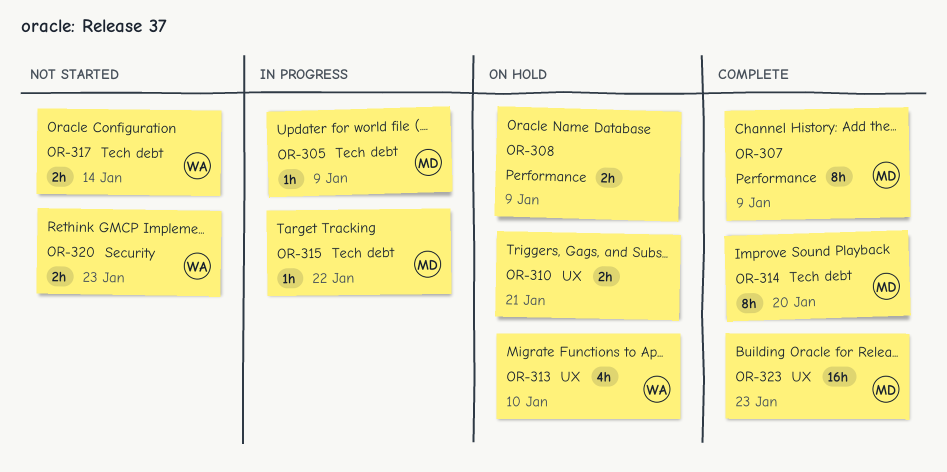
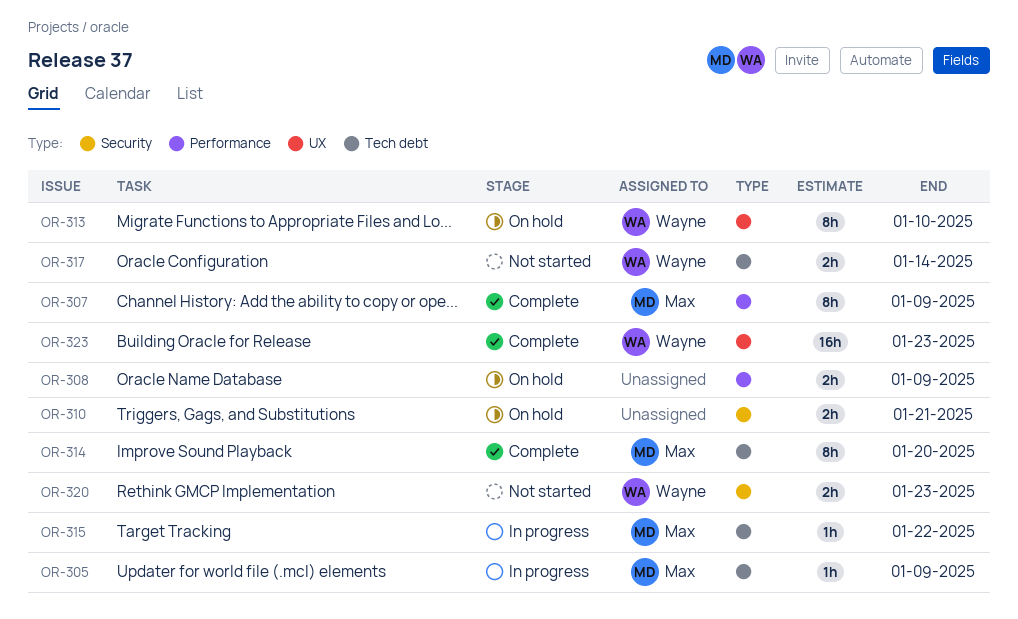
OR-310, label: UX -> Security
OR-313, estimate: 4h -> 8h
OR-323, owner: Max -> Wayne

